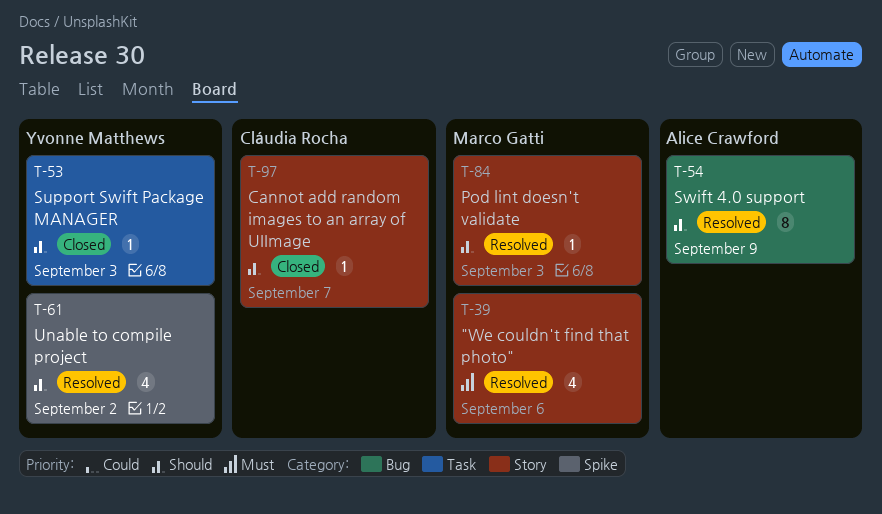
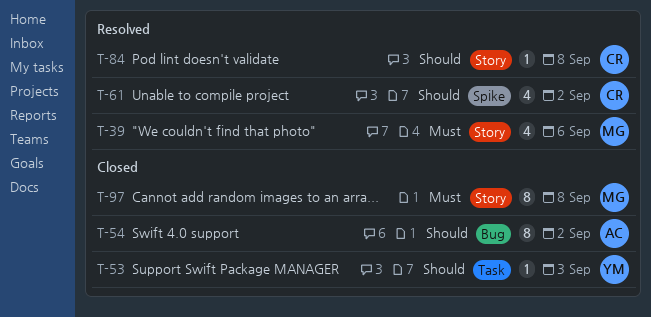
T-54, status: Resolved -> Closed
T-54, due: Sep 9 -> Sep 2
T-61, owner: Yvonne Matthews -> Cláudia Rocha
T-84, owner: Marco Gatti -> Cláudia Rocha
T-84, due: Sep 3 -> Sep 8
T-97, owner: Cláudia Rocha -> Marco Gatti
T-97, priority: Should -> Must
T-97, estimate: 1 -> 8
T-97, due: Sep 7 -> Sep 8

